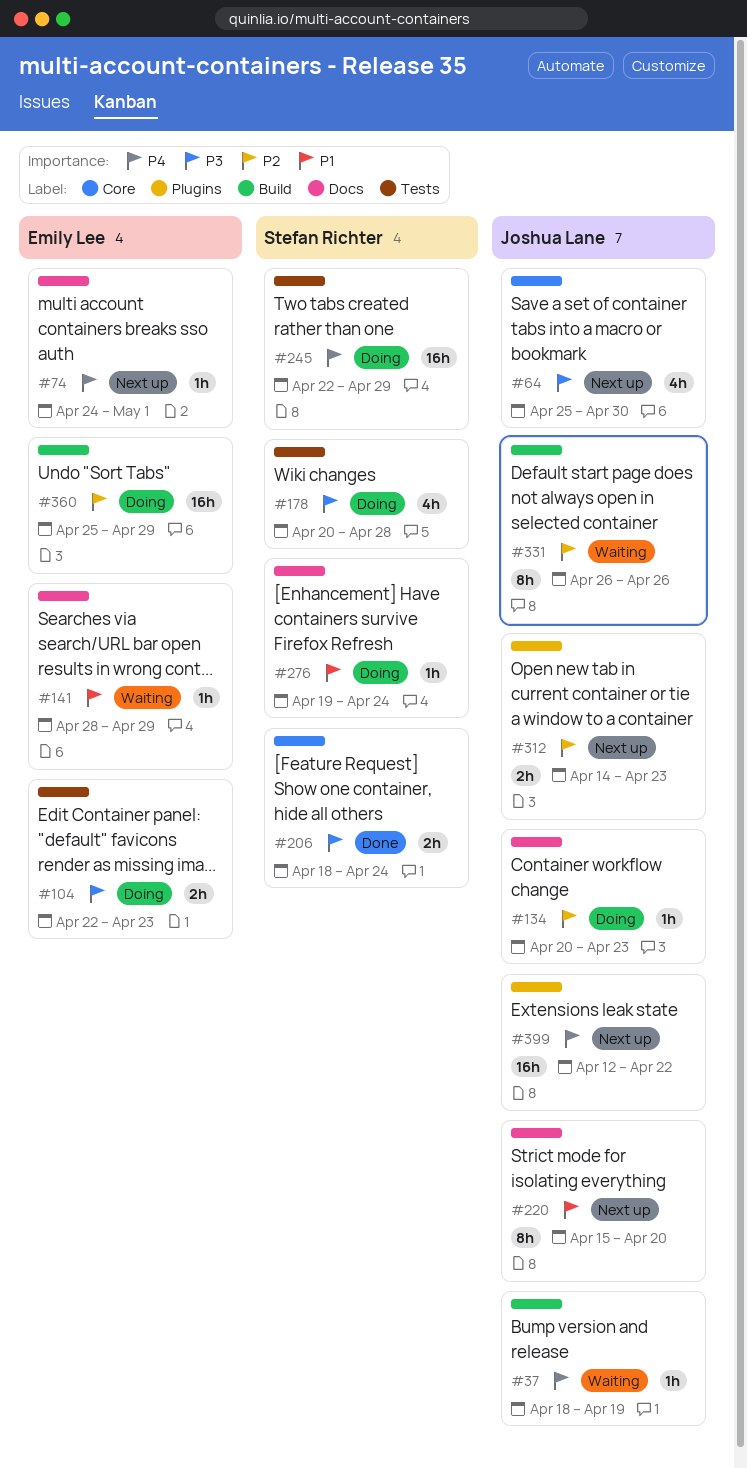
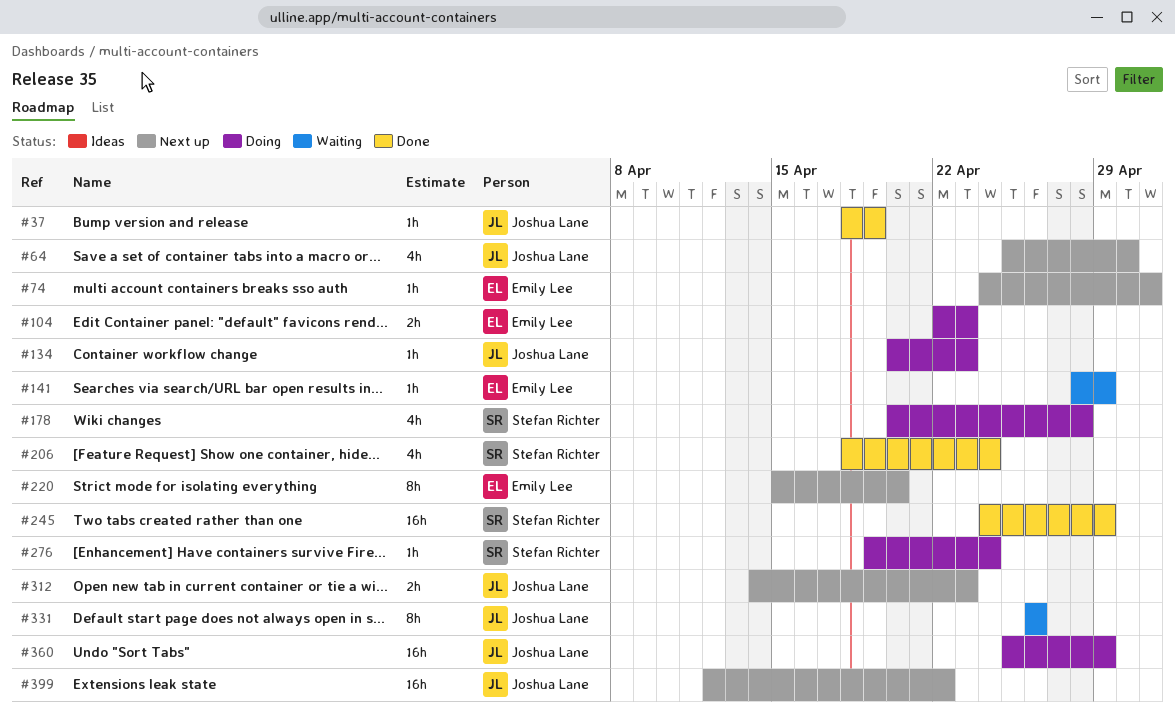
#37, status: Waiting -> Done
#206, estimate: 2h -> 4h
#220, owner: Joshua Lane -> Emily Lee
#245, status: Doing -> Done
#245, start: Apr 22 -> Apr 24
#360, owner: Emily Lee -> Joshua Lane

